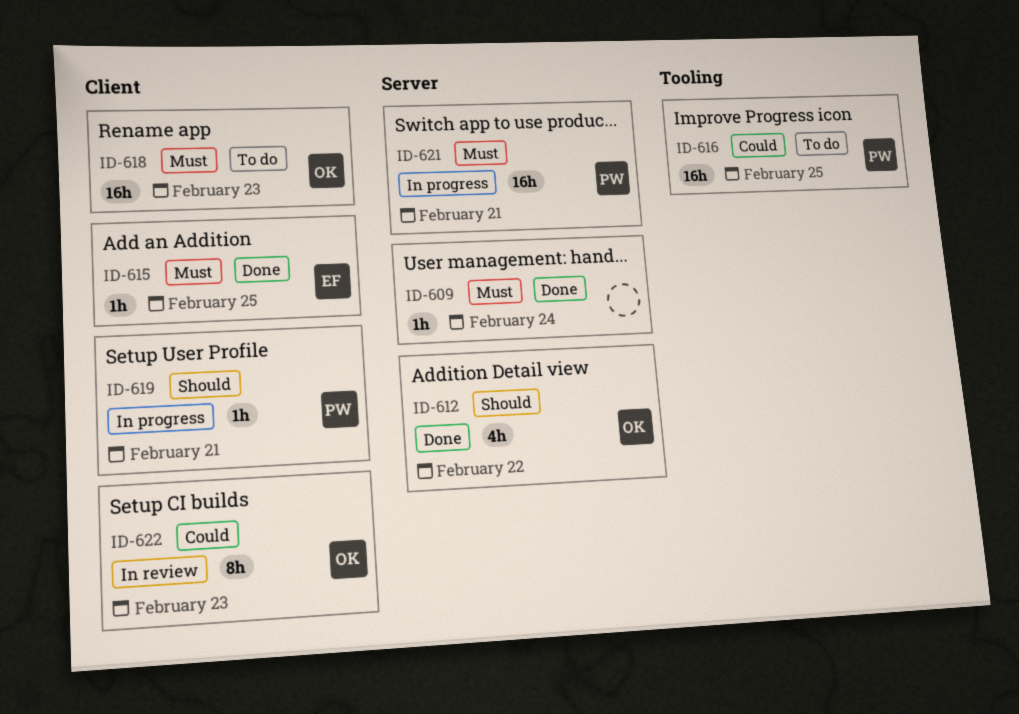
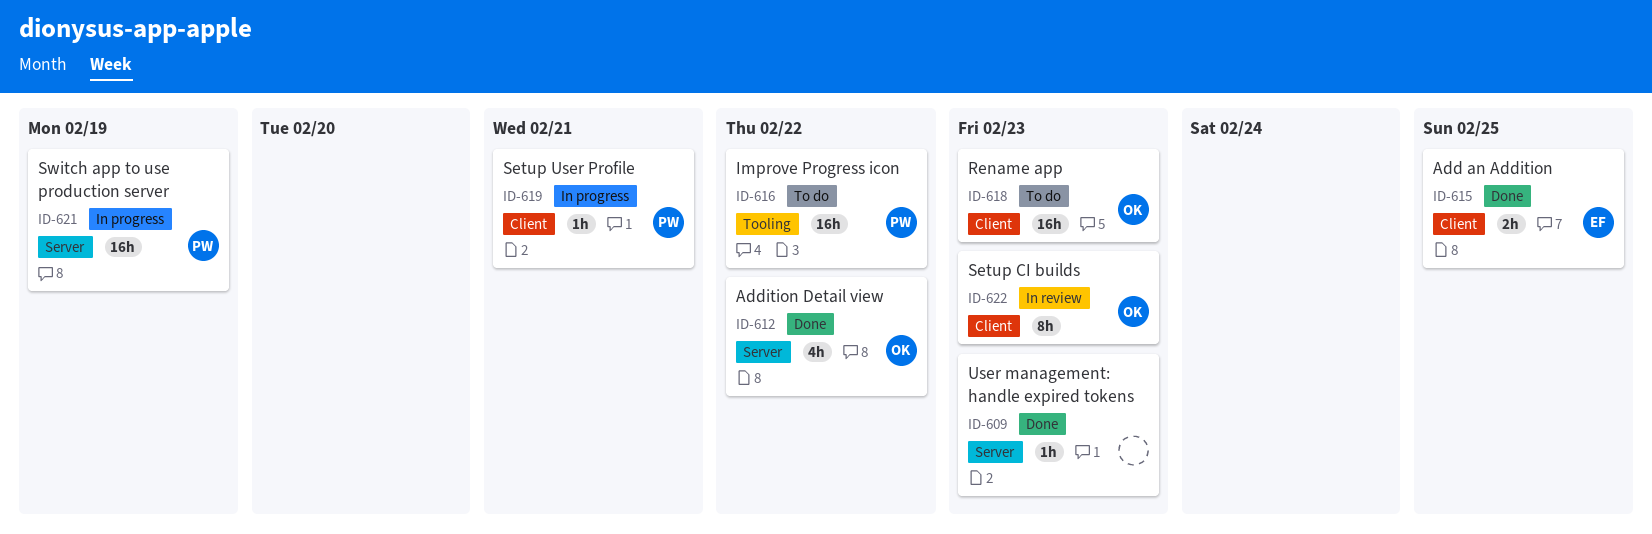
ID-609, due: Feb 24 -> Feb 23
ID-615, estimate: 1h -> 2h
ID-616, due: Feb 25 -> Feb 22
ID-621, due: Feb 21 -> Feb 19

